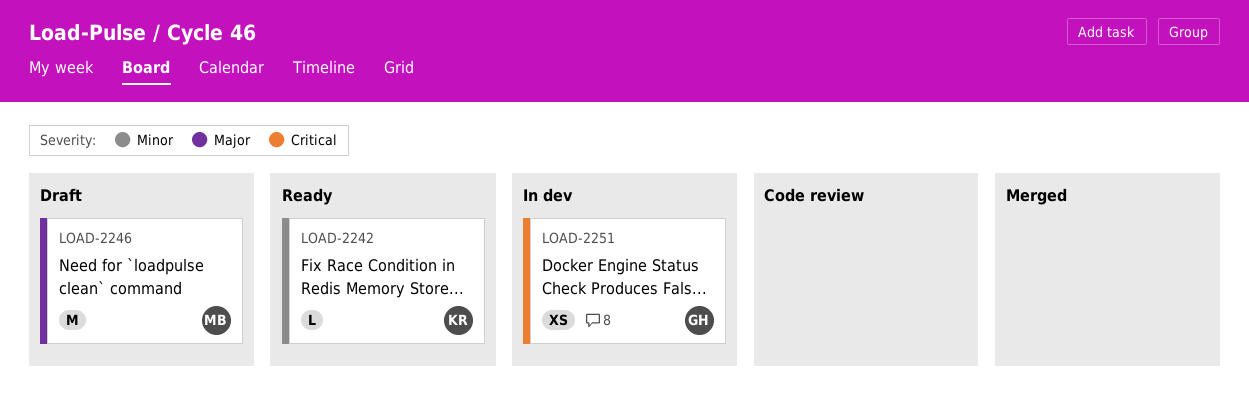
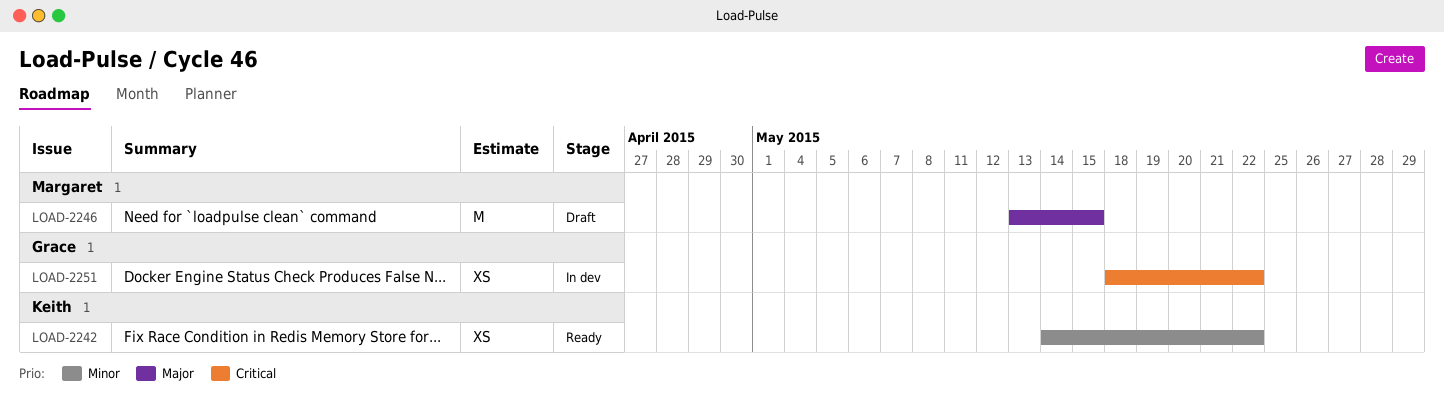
LOAD-2242, estimate: L -> XS

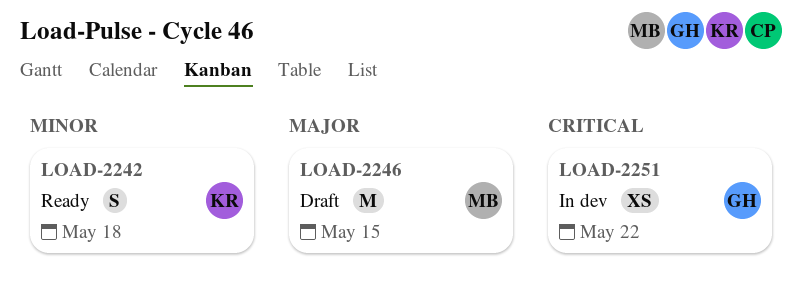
LOAD-2242, estimate: XS -> S
LOAD-2242, due: May 22 -> May 18

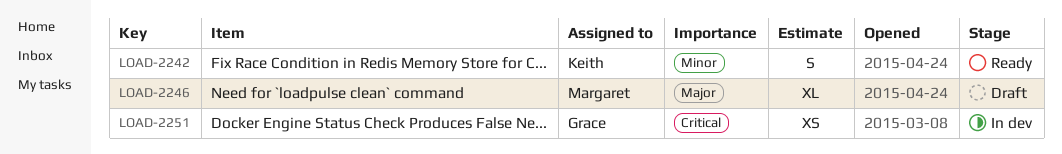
LOAD-2246, estimate: M -> XL

